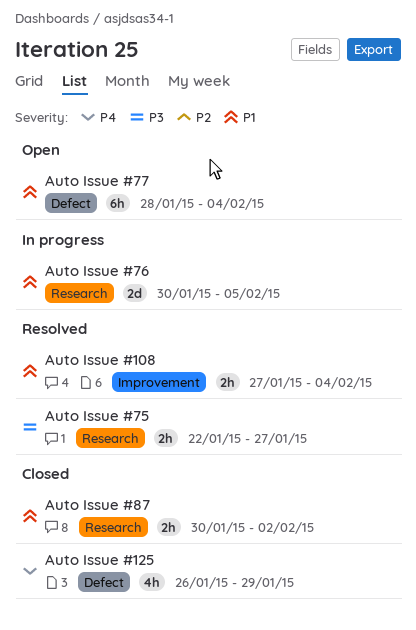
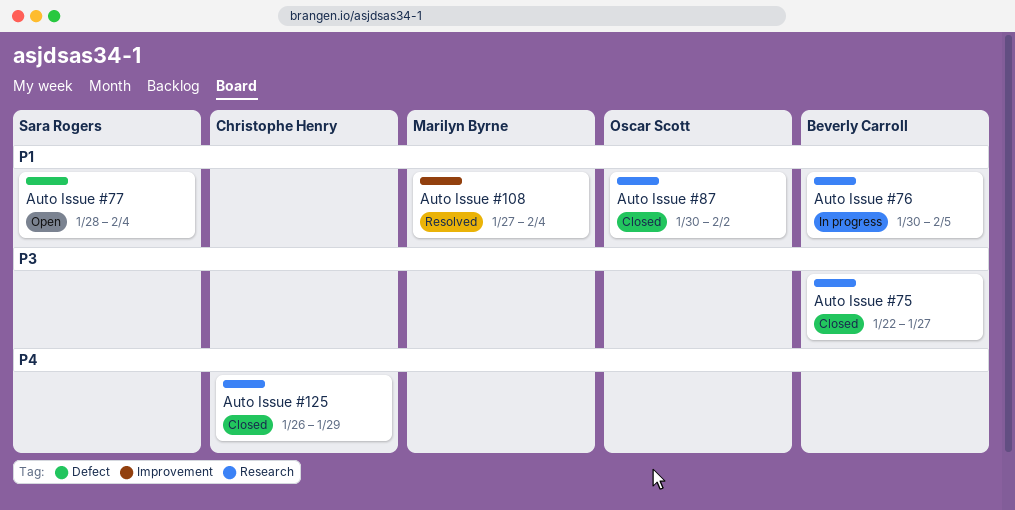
Auto Issue #125, label: Defect -> Research
Auto Issue #75, status: Resolved -> Closed

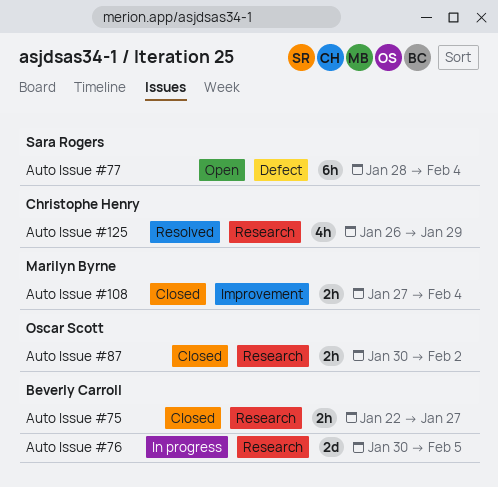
Auto Issue #108, status: Resolved -> Closed
Auto Issue #125, status: Closed -> Resolved

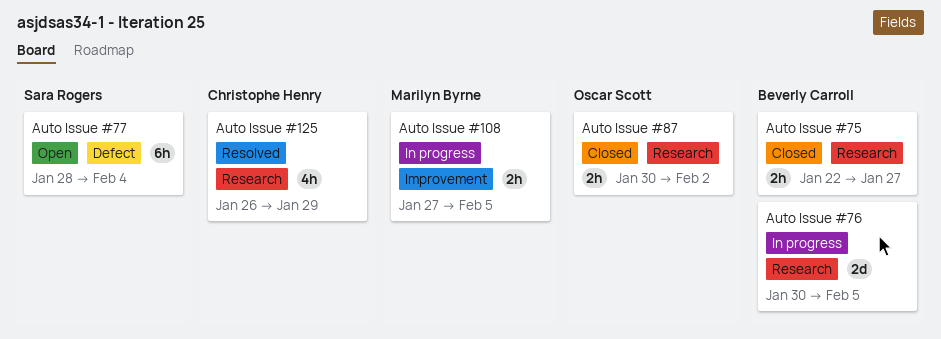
Auto Issue #108, status: Closed -> In progress
Auto Issue #108, due: Feb 4 -> Feb 5

